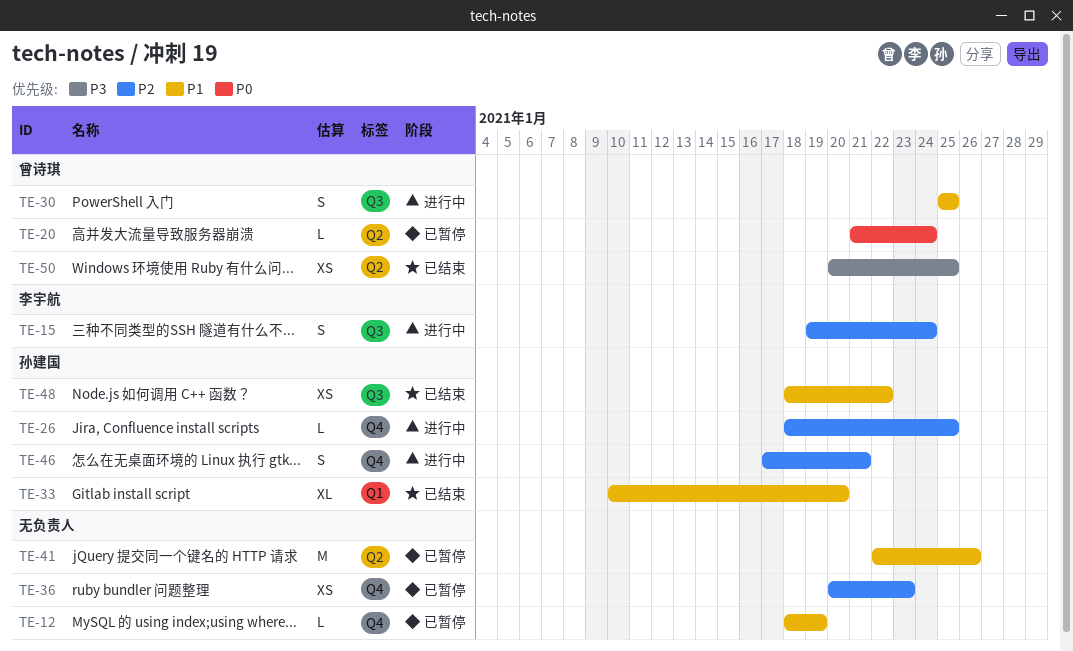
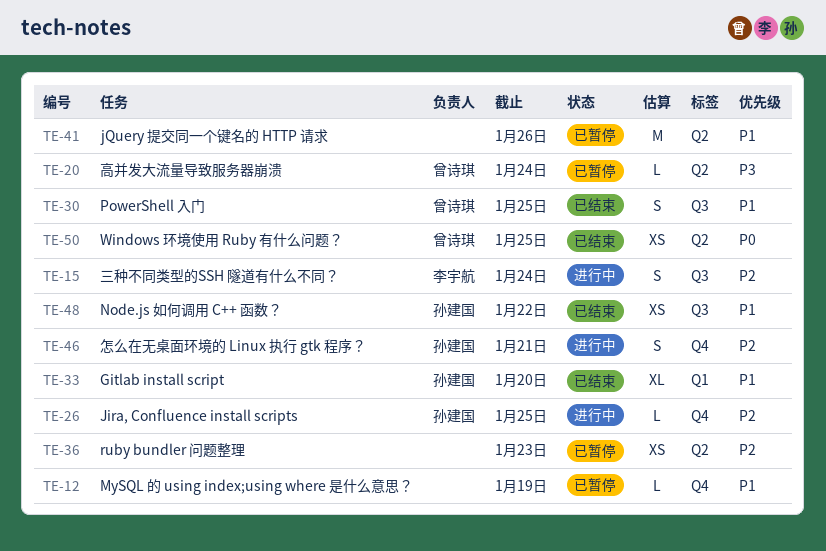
TE-20, priority: P0 -> P3
TE-30, status: 进行中 -> 已结束
TE-36, label: Q4 -> Q2
TE-50, priority: P3 -> P0

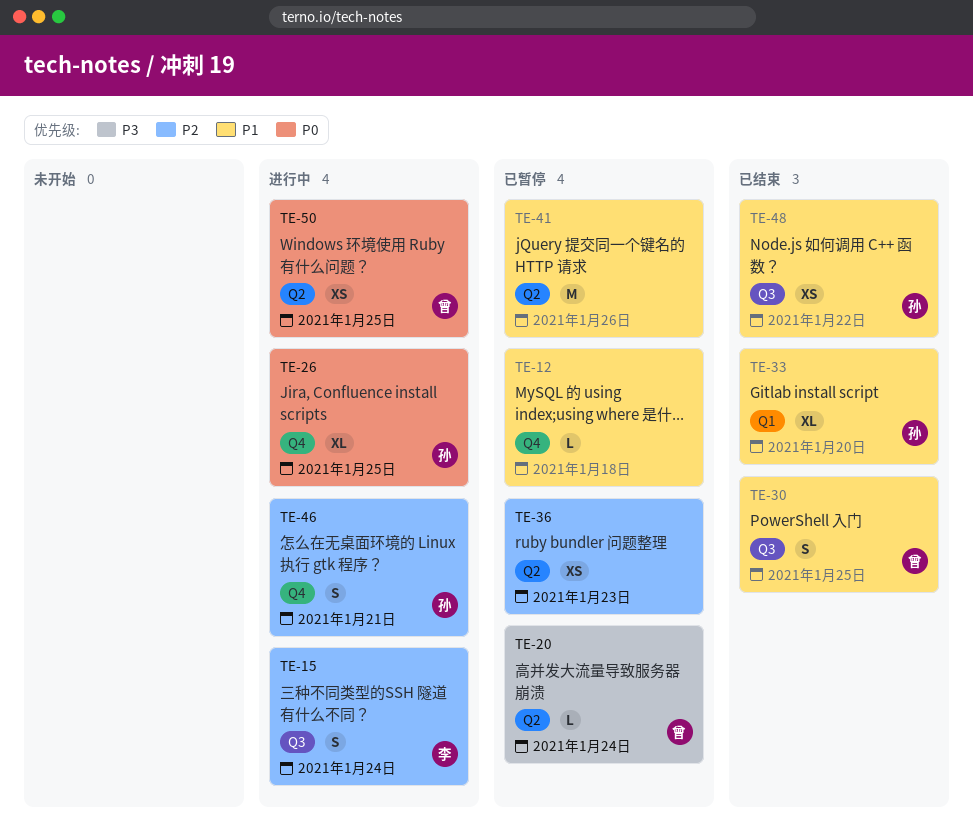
TE-12, due: Jan 19 -> Jan 18
TE-26, priority: P2 -> P0
TE-26, estimate: L -> XL
TE-50, status: 已结束 -> 进行中

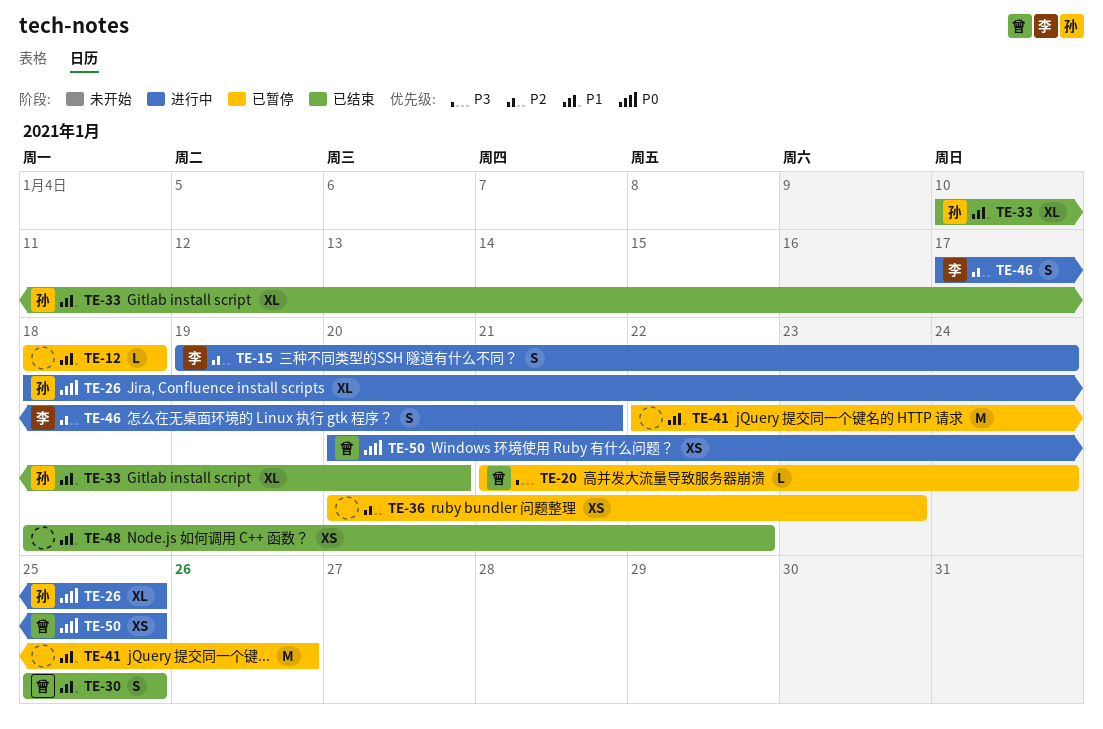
TE-46, owner: 孙 -> 李
TE-48, owner: 孙 -> none

